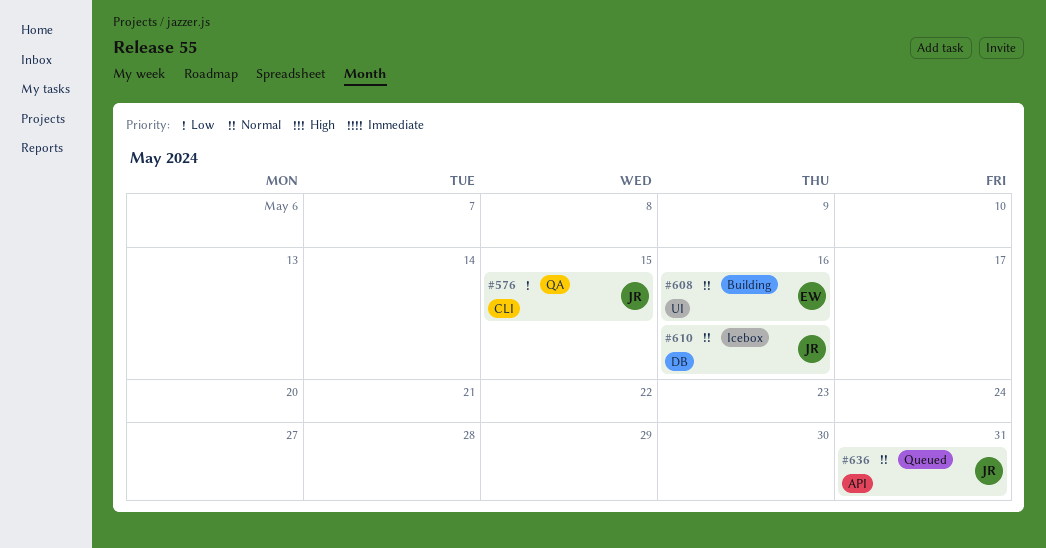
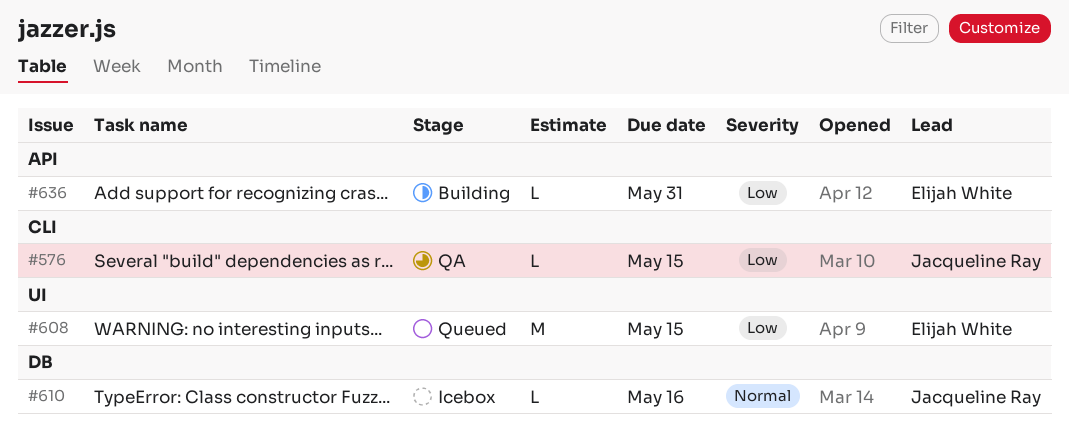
#608, status: Building -> Queued
#608, priority: Normal -> Low
#608, due: May 16 -> May 15
#636, status: Queued -> Building
#636, owner: Jacqueline Ray -> Elijah White
#636, priority: Normal -> Low

